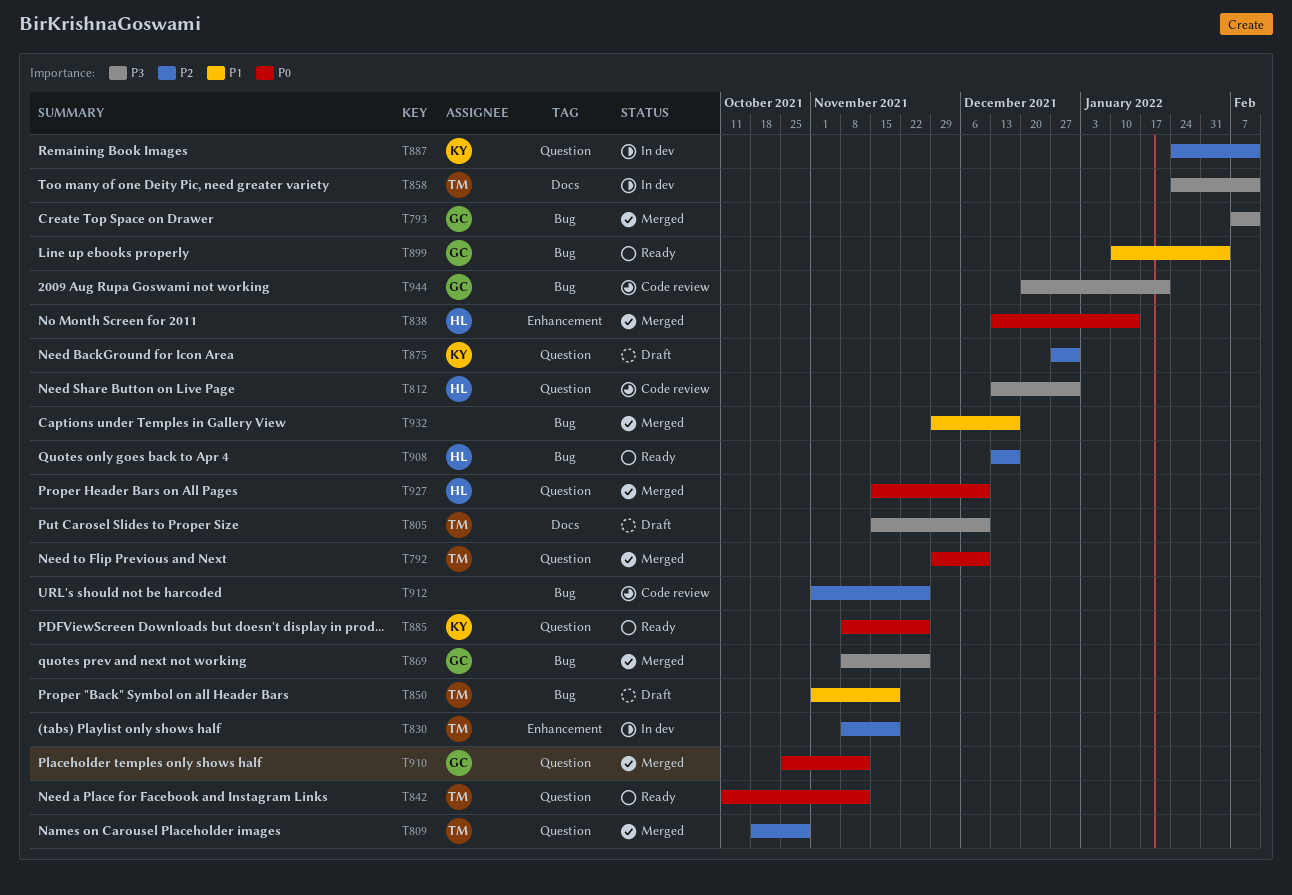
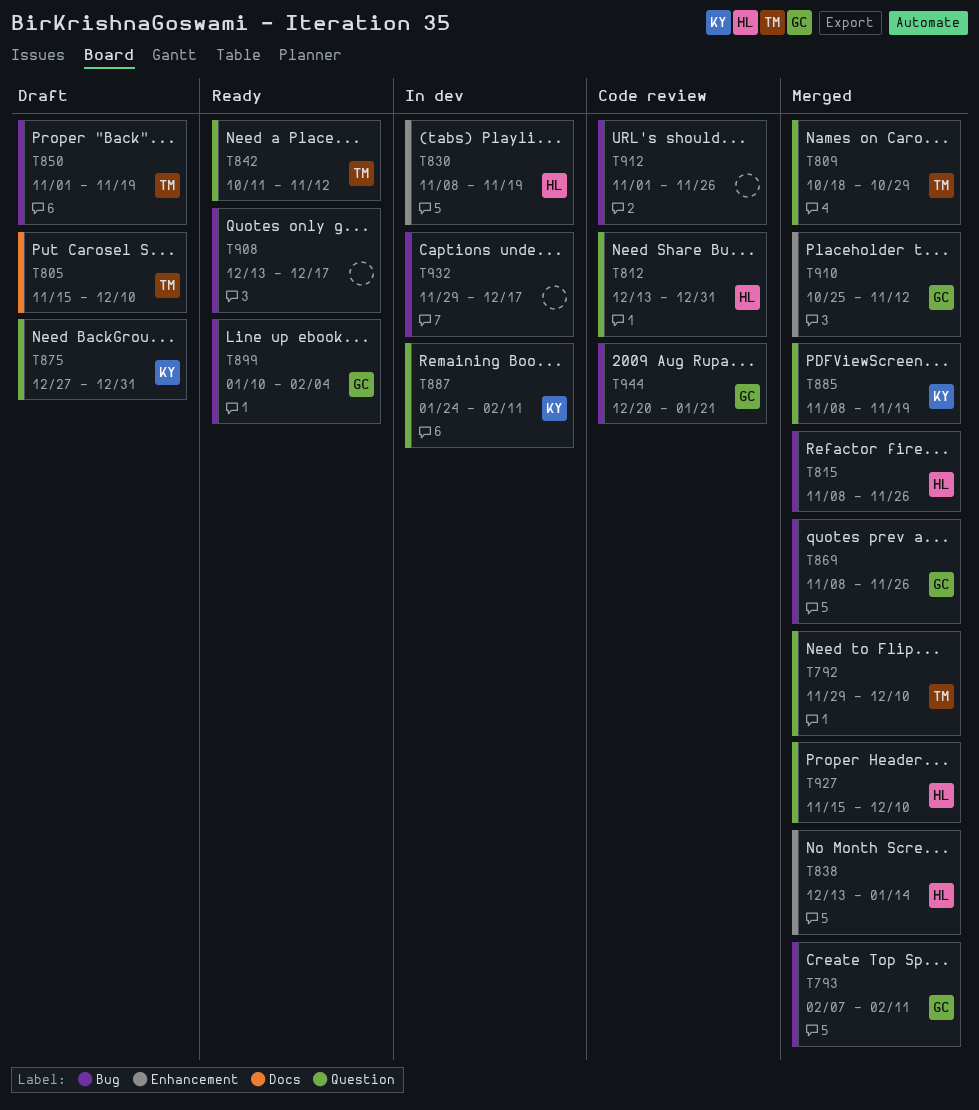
T815: none -> present
T830, owner: TM -> HL
T858: present -> none
T885, status: Ready -> Merged
T885, due: Nov 26 -> Nov 19
T908, owner: HL -> none
T910, label: Question -> Enhancement
T932, status: Merged -> In dev

